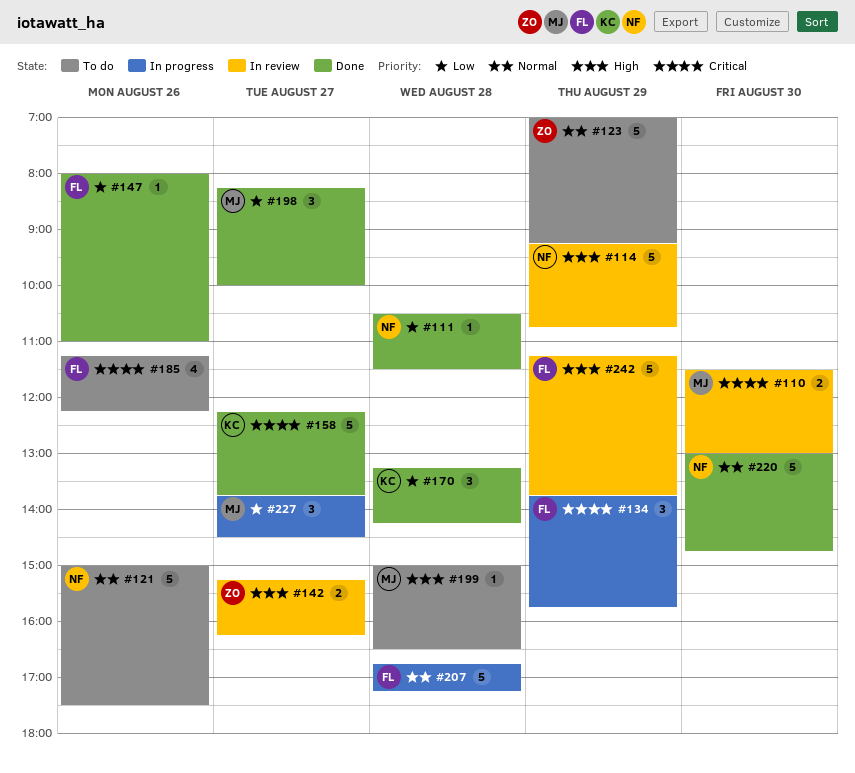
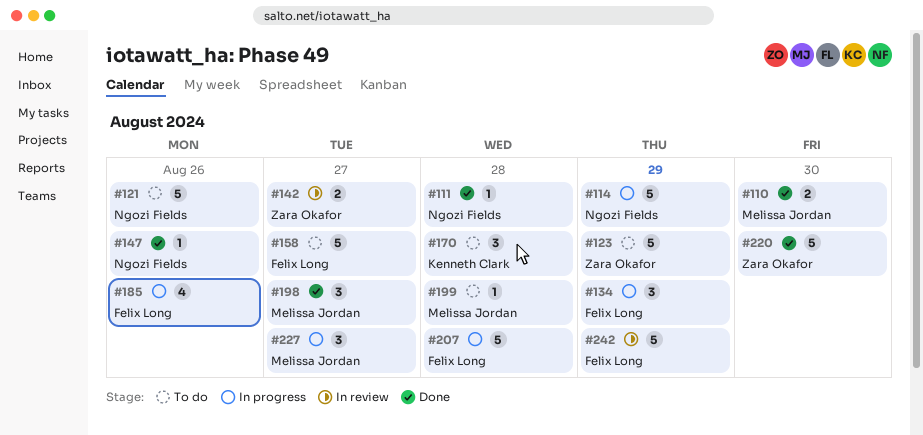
#110, status: In review -> Done
#114, status: In review -> In progress
#147, owner: Felix Long -> Ngozi Fields
#158, status: Done -> To do
#158, owner: Kenneth Clark -> Felix Long
#170, status: Done -> To do
#185, status: To do -> In progress
#220, owner: Ngozi Fields -> Zara Okafor

